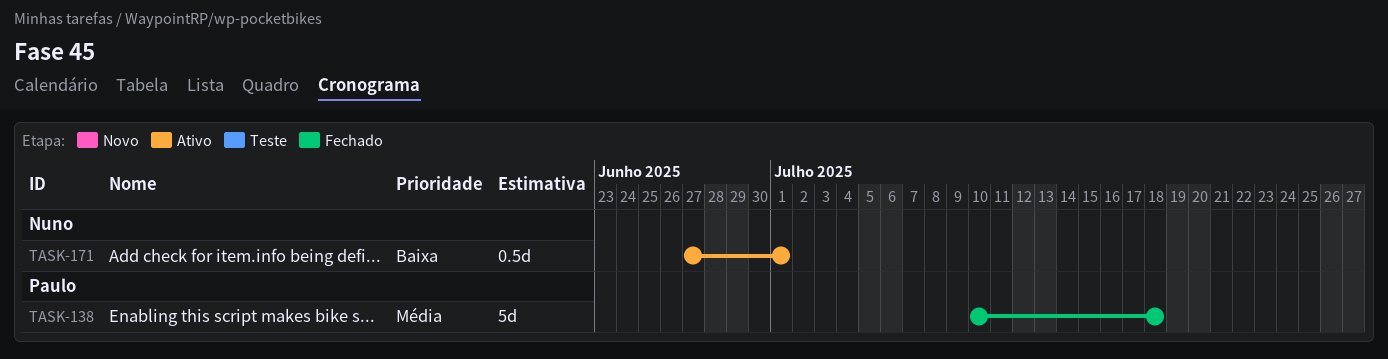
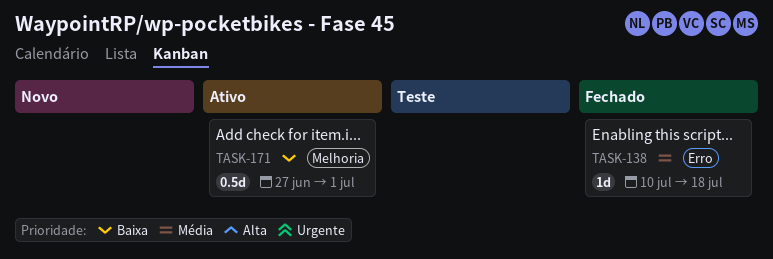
TASK-138, estimate: 5d -> 1d

